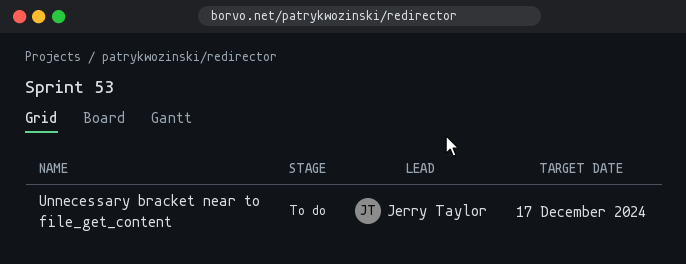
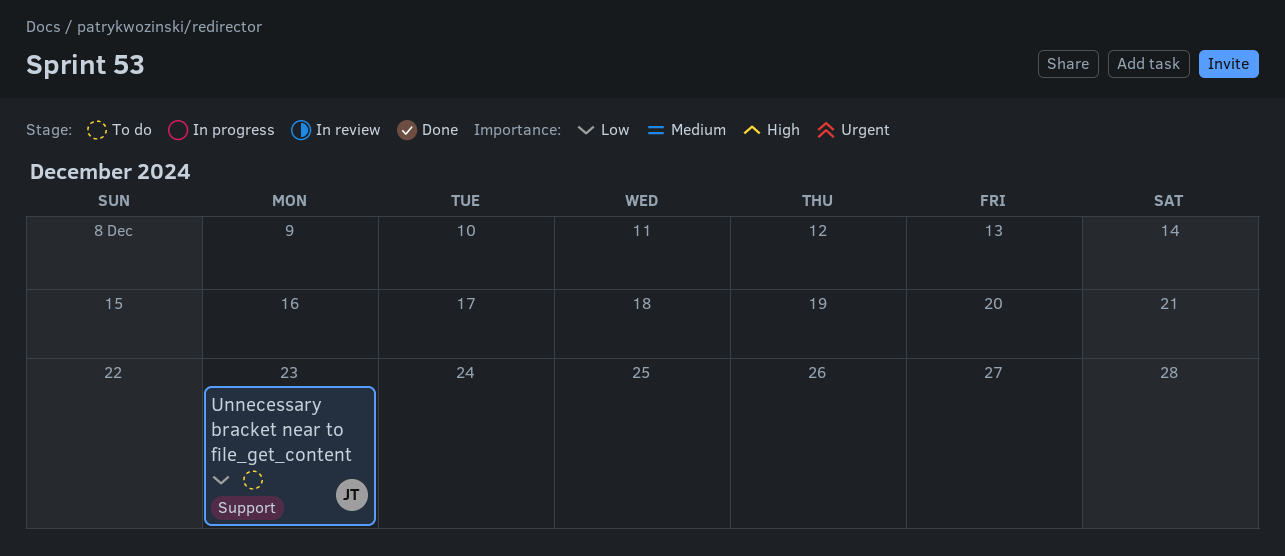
Unnecessary bracket near to file_get_content, due: Dec 17 -> Dec 23

